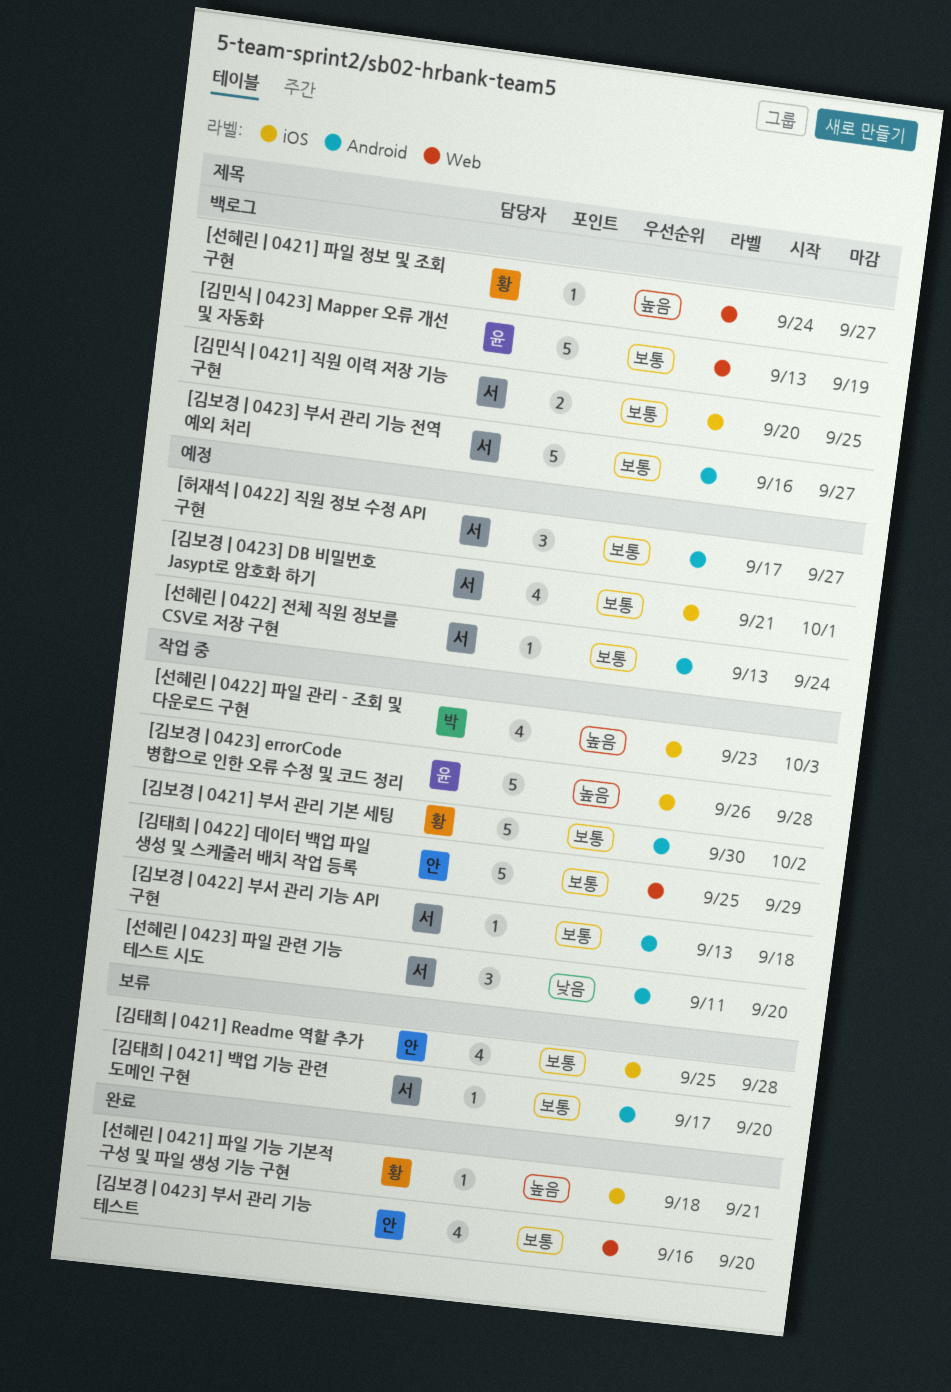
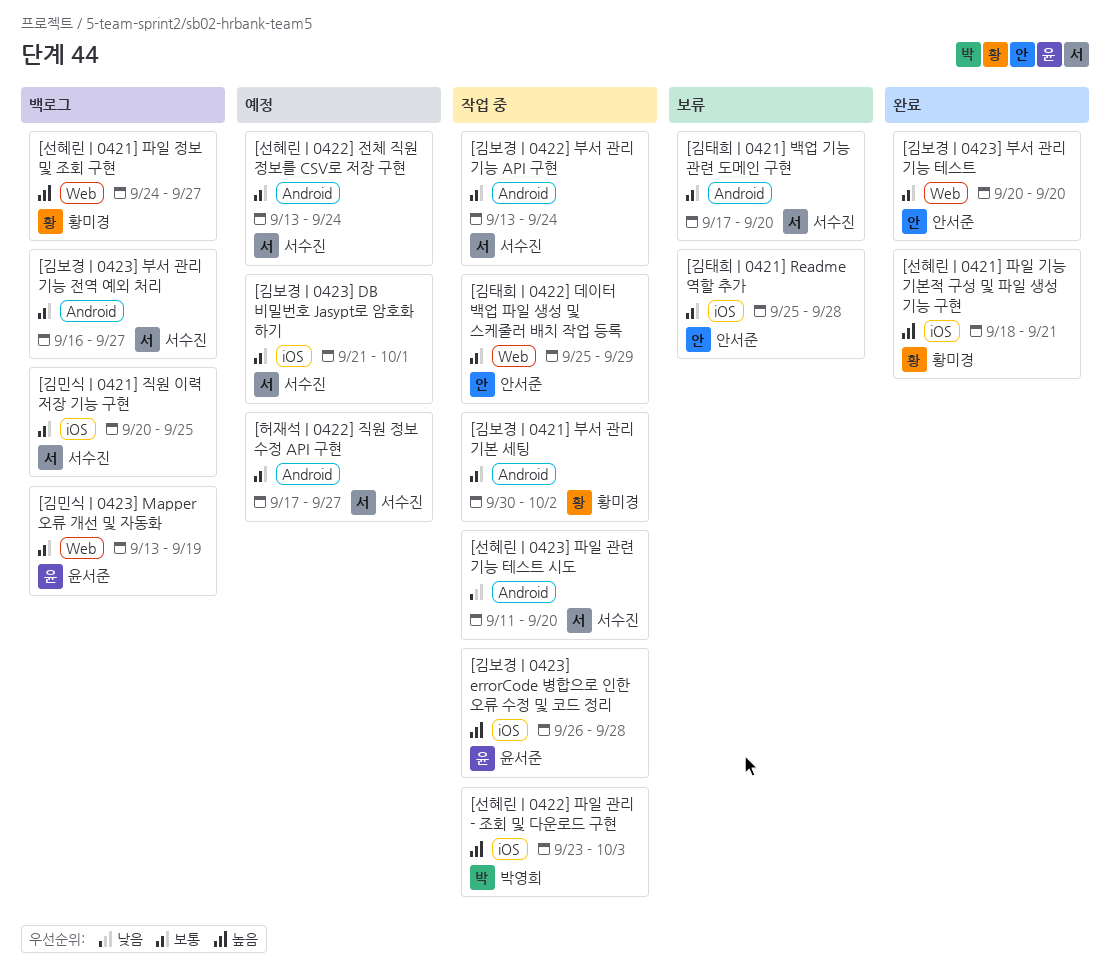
[김보경 | 0422] 부서 관리 기능 API 구현, due: Sep 18 -> Sep 24
[김보경 | 0423] 부서 관리 기능 테스트, start: Sep 16 -> Sep 20

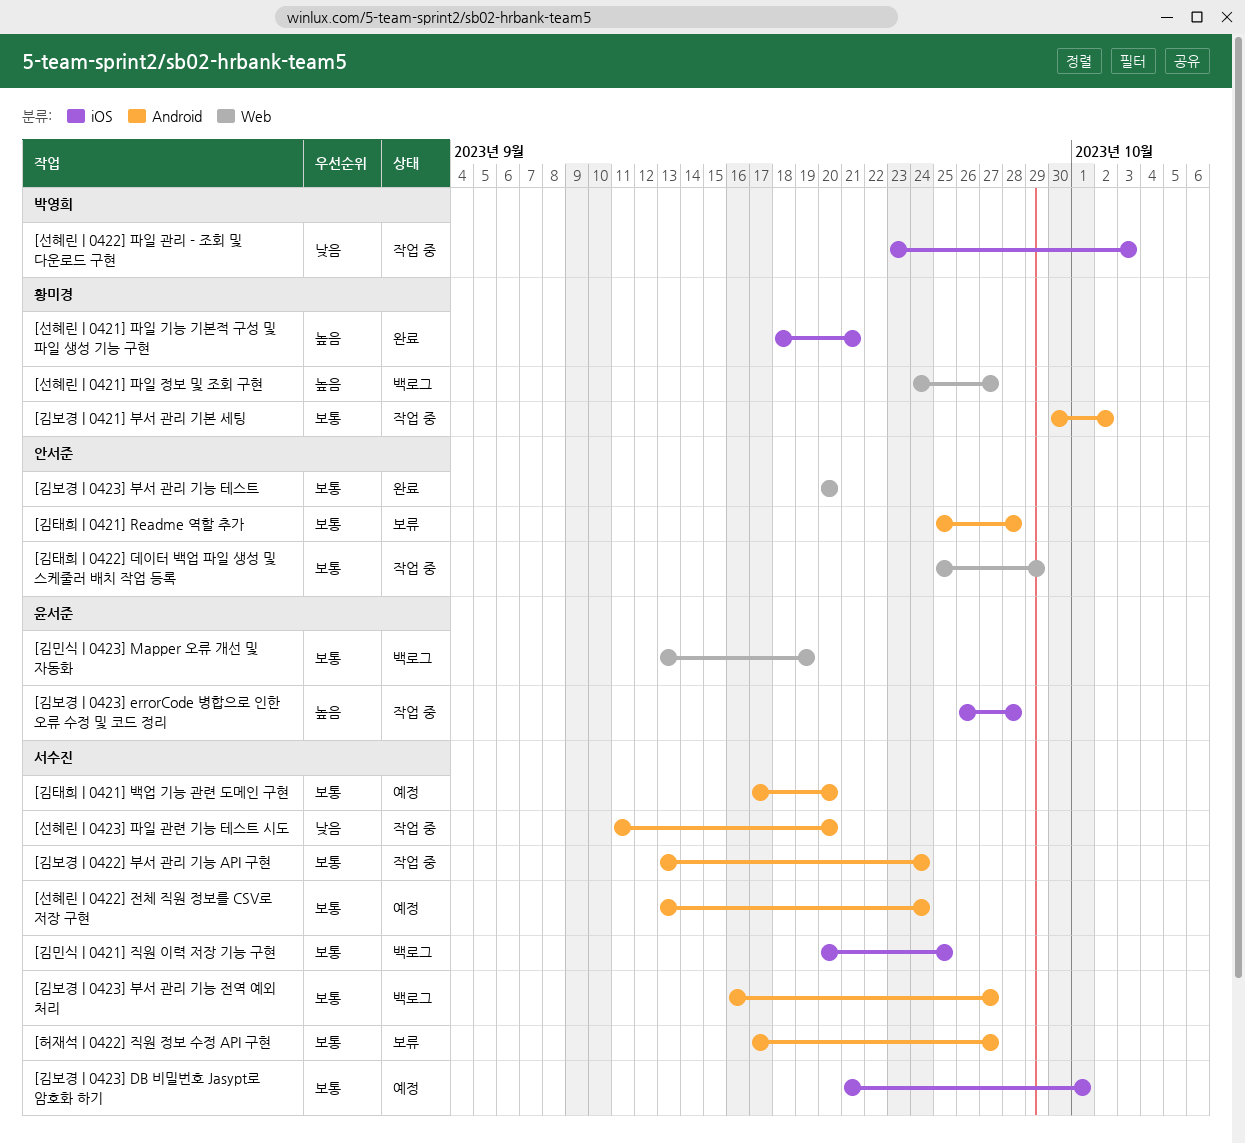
[김태희 | 0421] Readme 역할 추가, label: iOS -> Android
[김태희 | 0421] 백업 기능 관련 도메인 구현, status: 보류 -> 예정
[선혜린 | 0422] 파일 관리 - 조회 및 다운로드 구현, priority: 높음 -> 낮음
[허재석 | 0422] 직원 정보 수정 API 구현, status: 예정 -> 보류

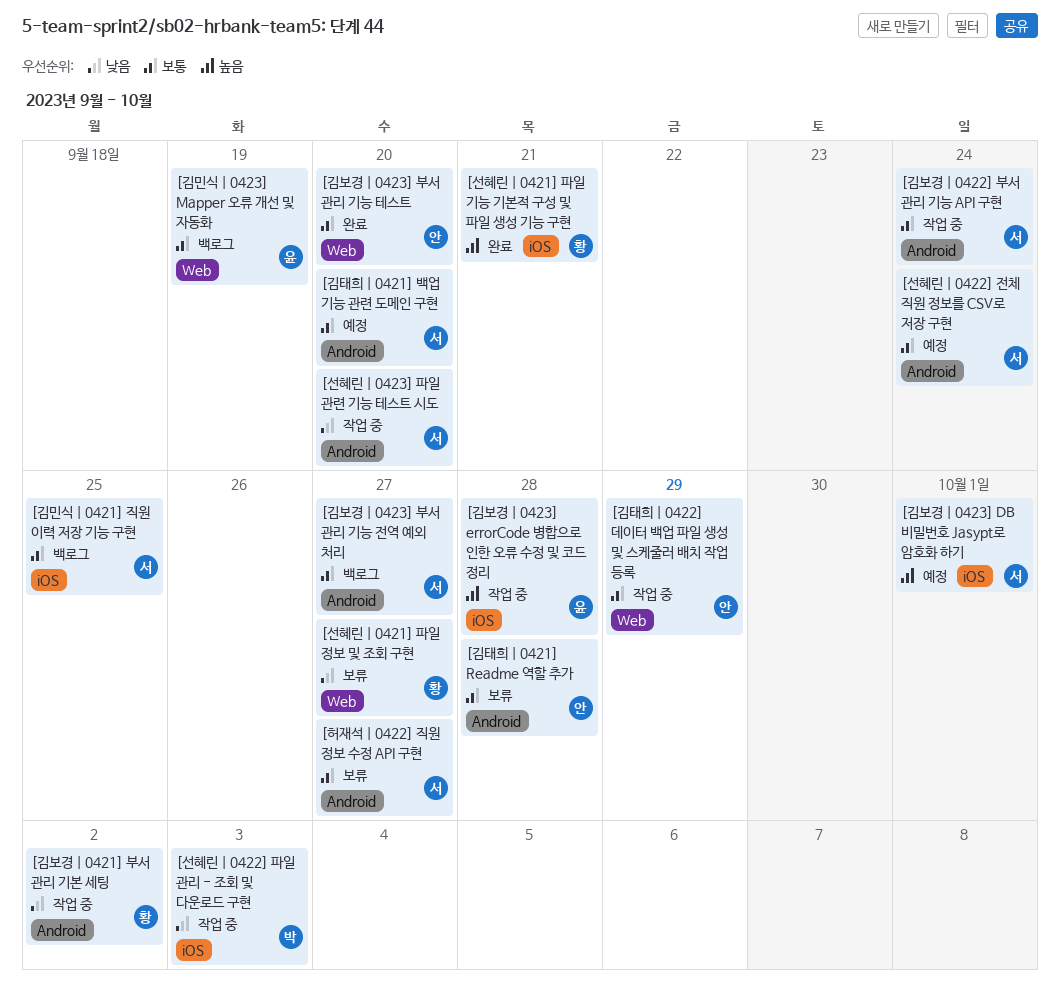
[김보경 | 0421] 부서 관리 기본 세팅, priority: 보통 -> 낮음
[김보경 | 0423] DB 비밀번호 Jasypt로 암호화 하기, priority: 보통 -> 높음
[선혜린 | 0421] 파일 정보 및 조회 구현, status: 백로그 -> 보류
[선혜린 | 0421] 파일 정보 및 조회 구현, priority: 높음 -> 낮음

